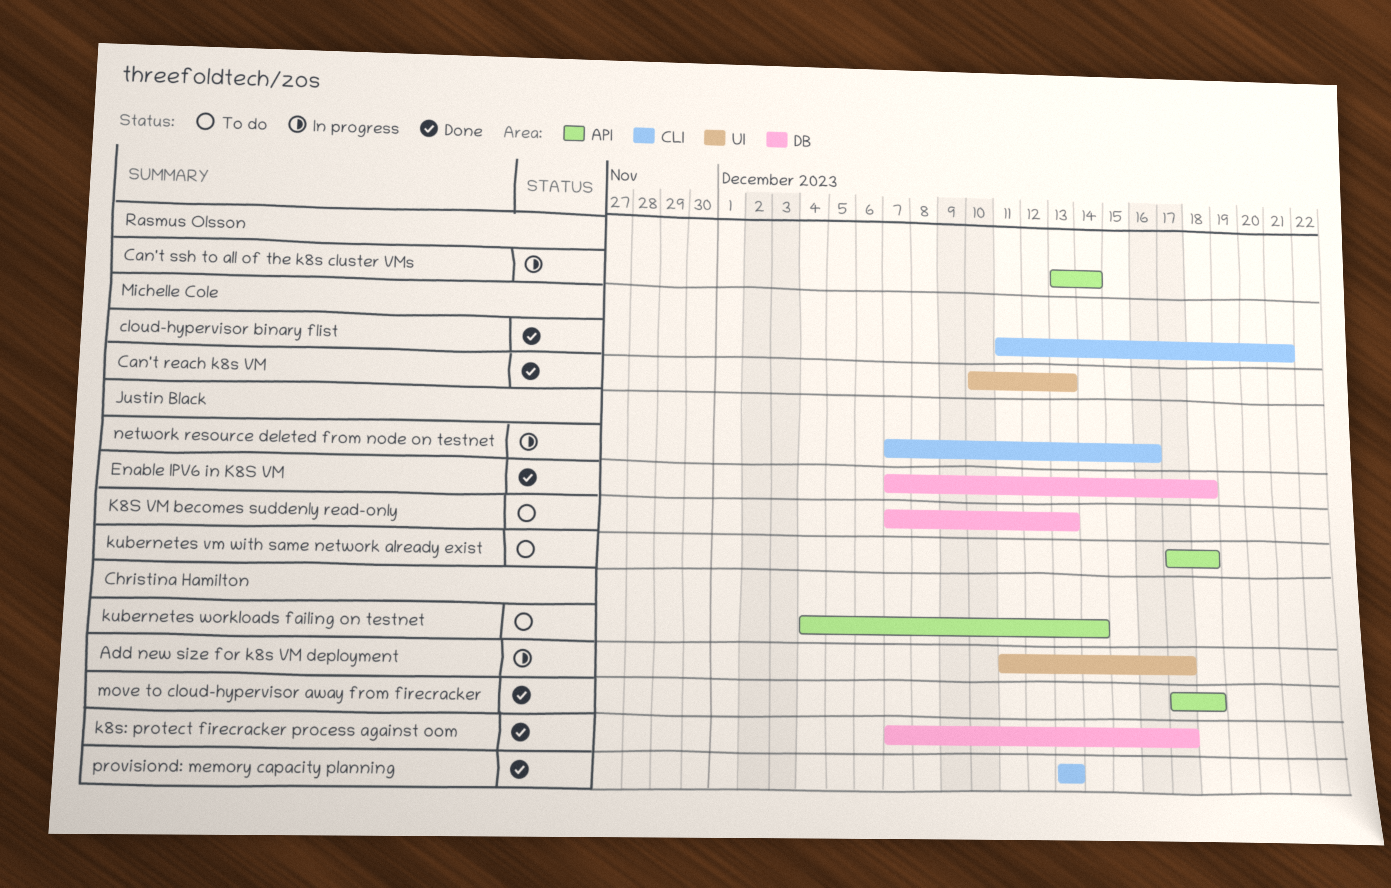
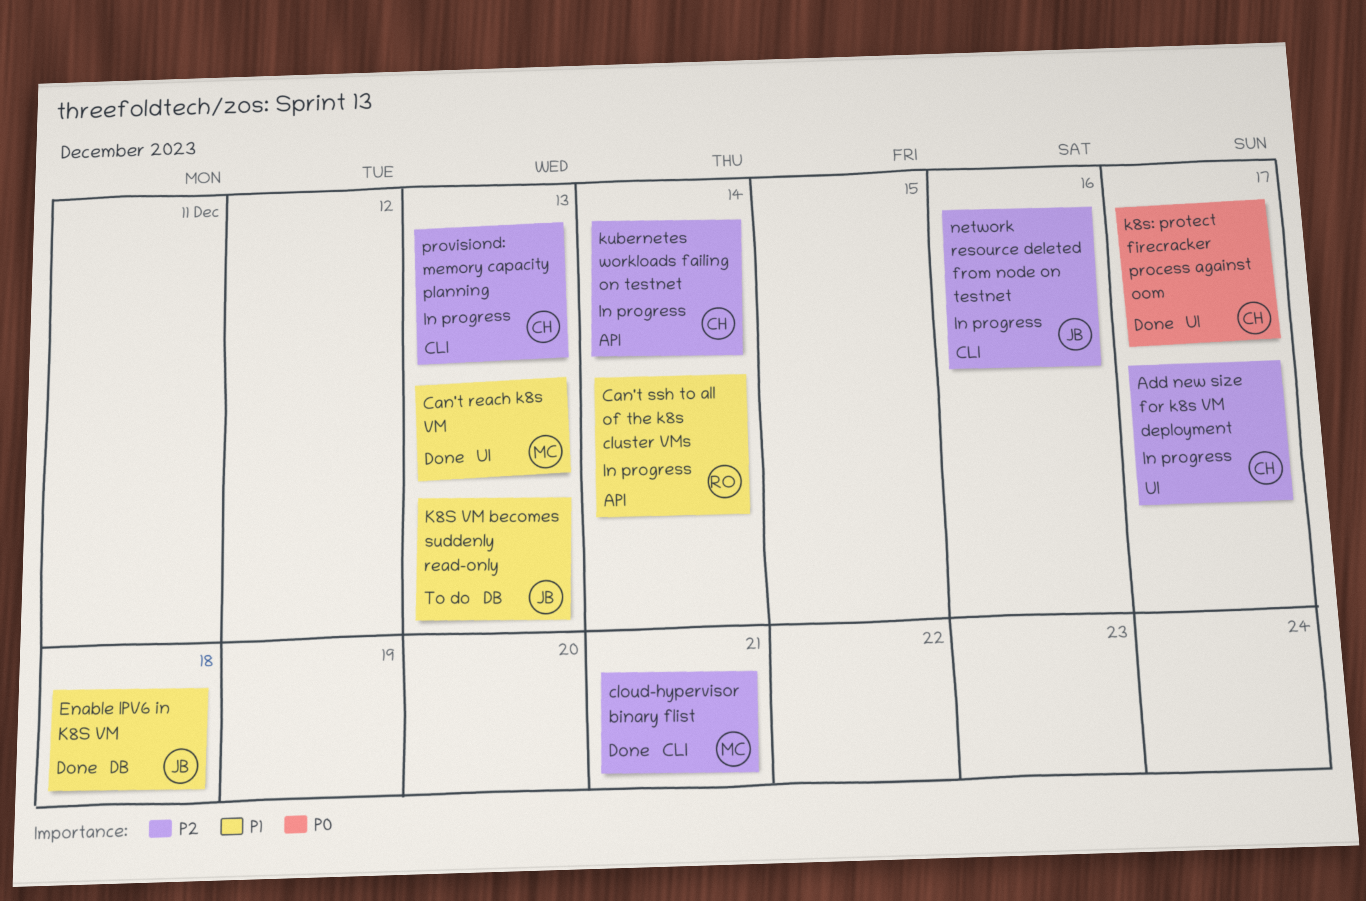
k8s: protect firecracker process against oom, label: DB -> UI
kubernetes vm with same network already exist: present -> none
kubernetes workloads failing on testnet, status: To do -> In progress
move to cloud-hypervisor away from firecracker: present -> none
provisiond: memory capacity planning, status: Done -> In progress

